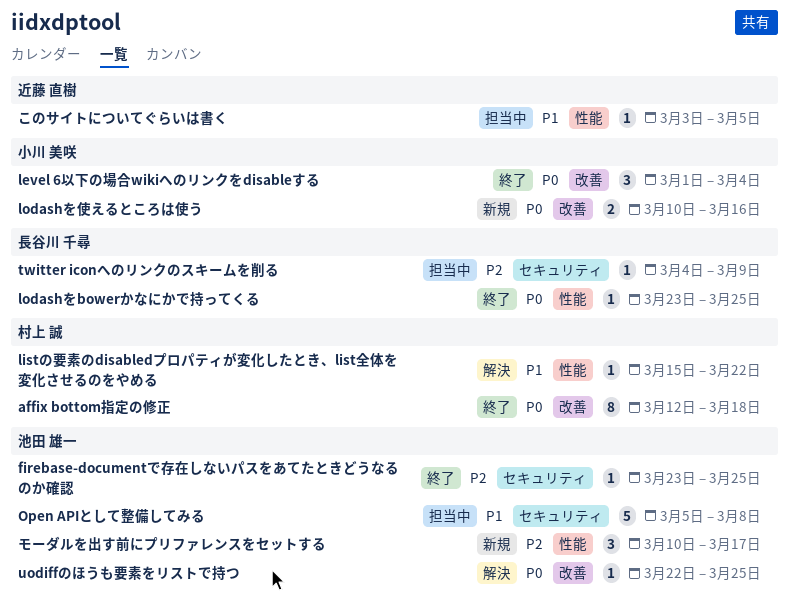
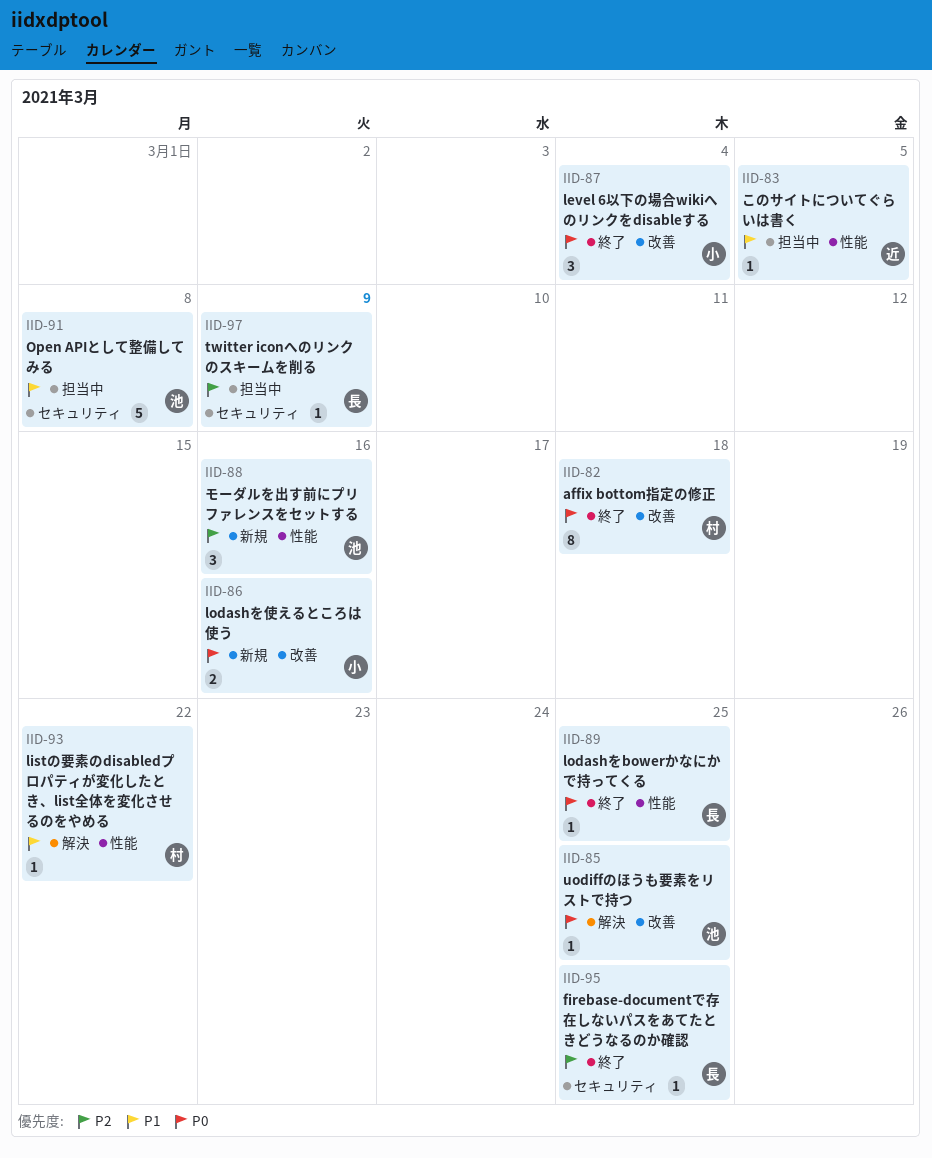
firebase-documentで存在しないパスをあてたときどうなるのか確認, owner: 池田 雄一 -> 長谷川 千尋
モーダルを出す前にプリファレンスをセットする, due: Mar 17 -> Mar 16

